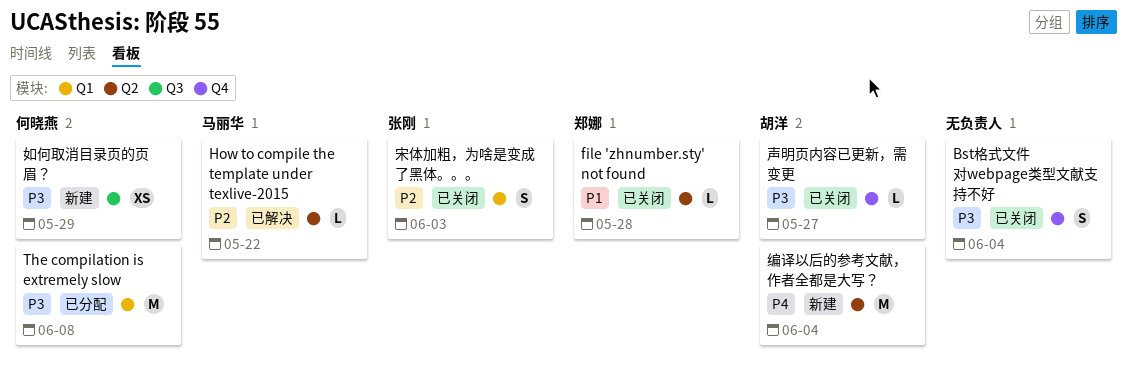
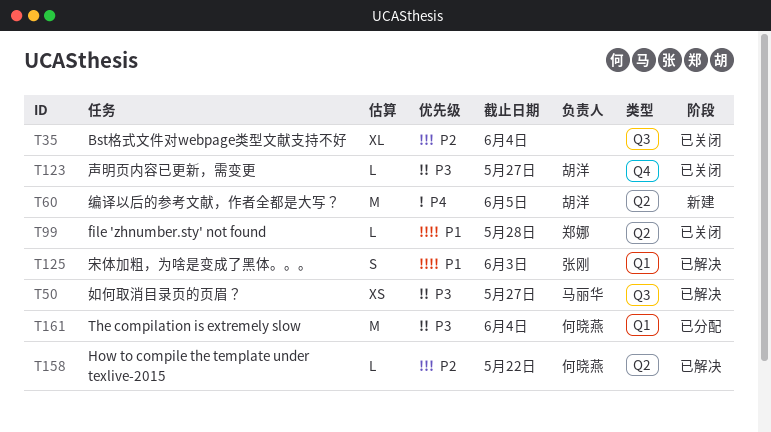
Bst格式文件对webpage类型文献支持不好, priority: P3 -> P2
Bst格式文件对webpage类型文献支持不好, label: Q4 -> Q3
Bst格式文件对webpage类型文献支持不好, estimate: S -> XL
How to compile the template under texlive-2015, owner: 马丽华 -> 何晓燕
The compilation is extremely slow, due: Jun 8 -> Jun 4
如何取消目录页的页眉？, status: 新建 -> 已解决
如何取消目录页的页眉？, owner: 何晓燕 -> 马丽华
如何取消目录页的页眉？, due: May 29 -> May 27
宋体加粗，为啥是变成了黑体。。。, status: 已关闭 -> 已解决
宋体加粗，为啥是变成了黑体。。。, priority: P2 -> P1
编译以后的参考文献，作者全都是大写？, due: Jun 4 -> Jun 5

